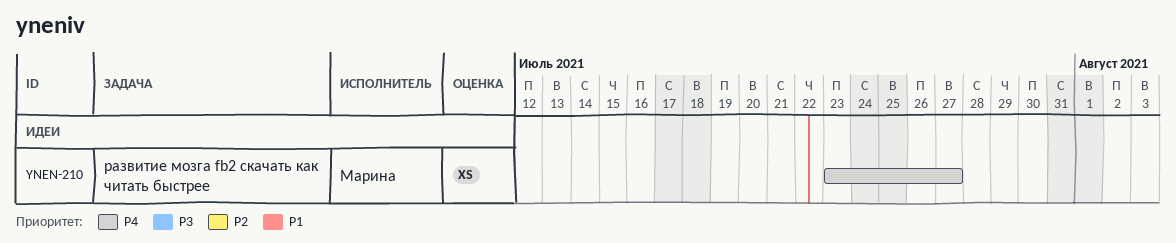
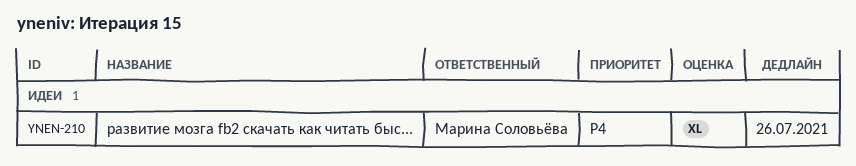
YNEN-210, estimate: XS -> XL
YNEN-210, due: Jul 27 -> Jul 26

